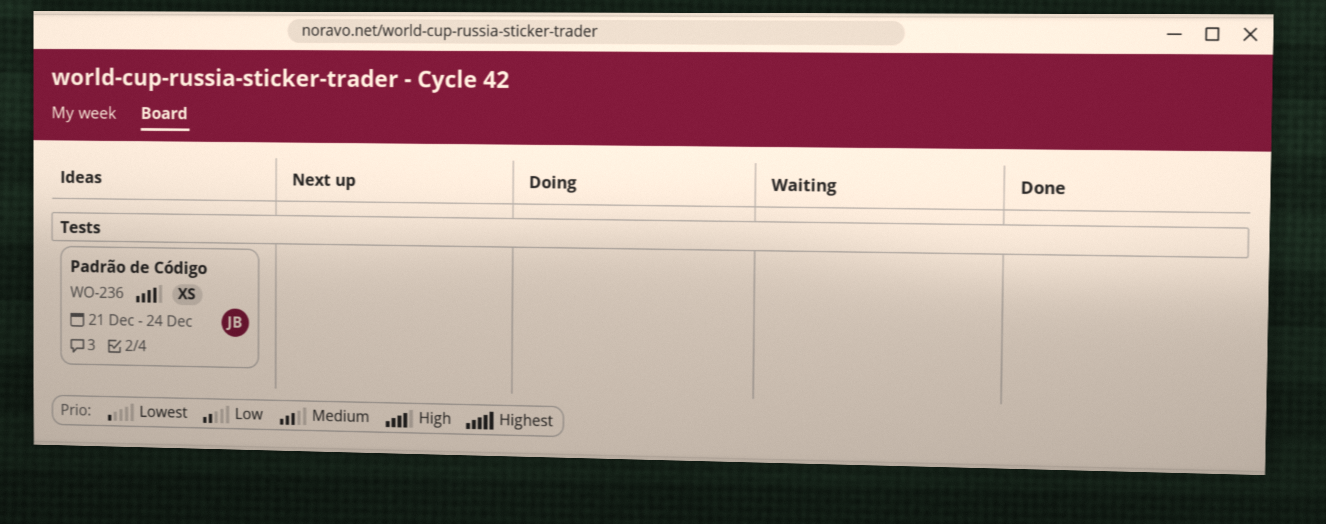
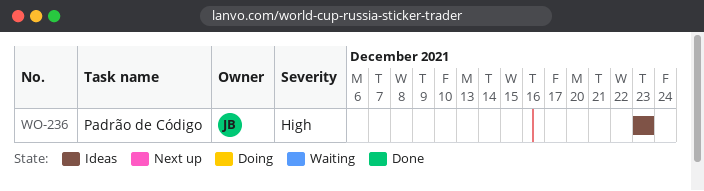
WO-236, start: Dec 21 -> Dec 23
WO-236, due: Dec 24 -> Dec 23

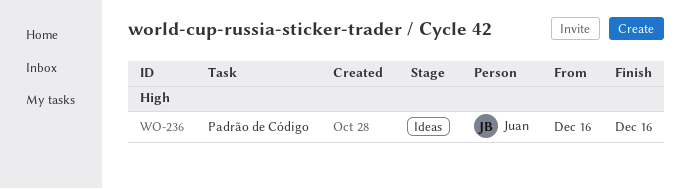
WO-236, start: Dec 23 -> Dec 16
WO-236, due: Dec 23 -> Dec 16

